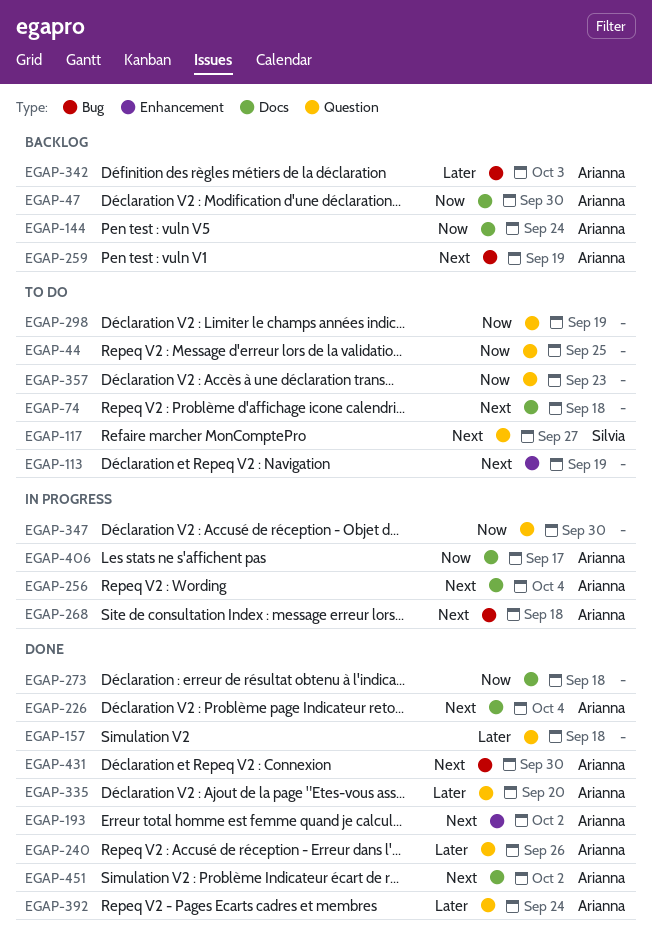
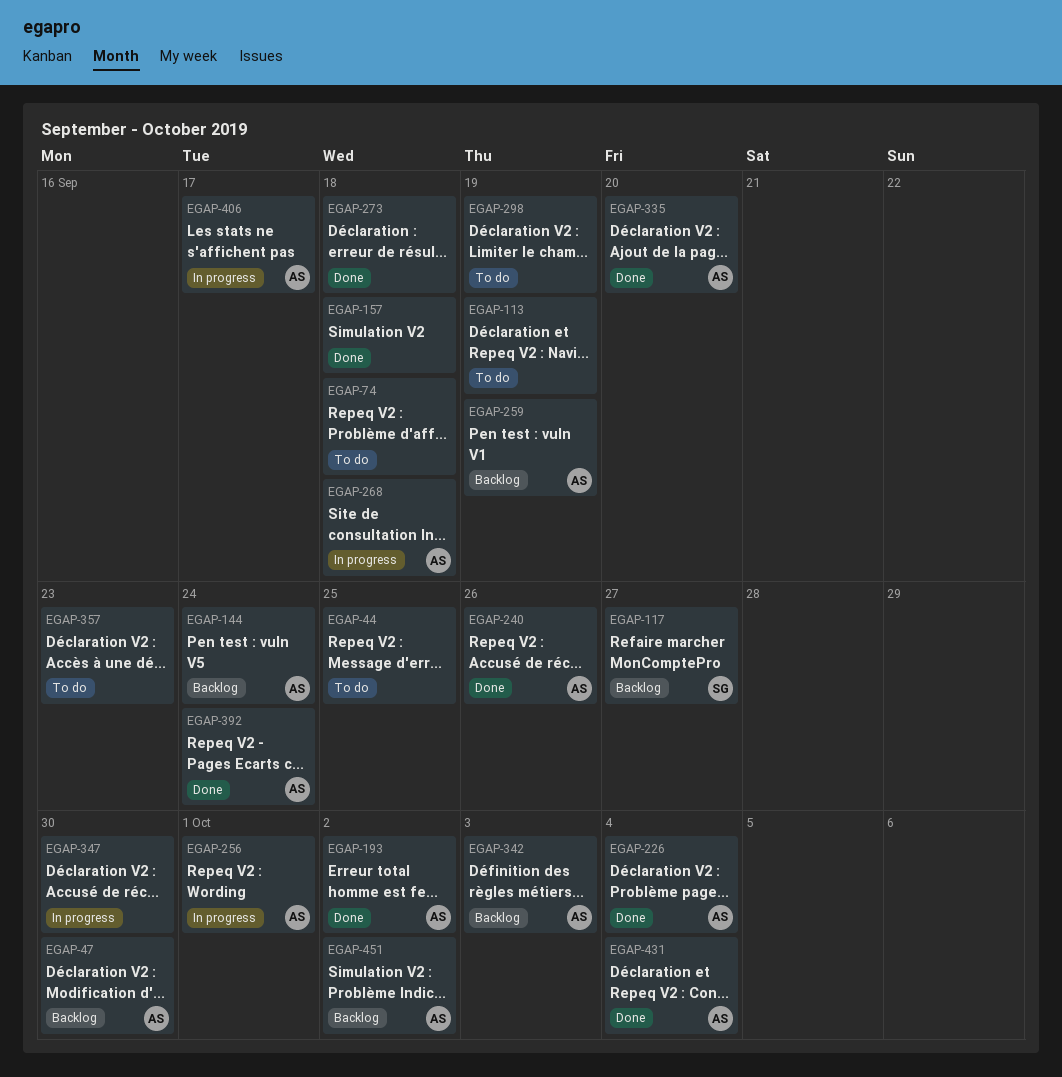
EGAP-117, status: To do -> Backlog
EGAP-256, due: Oct 4 -> Oct 1
EGAP-431, due: Sep 30 -> Oct 4
EGAP-451, status: Done -> Backlog

